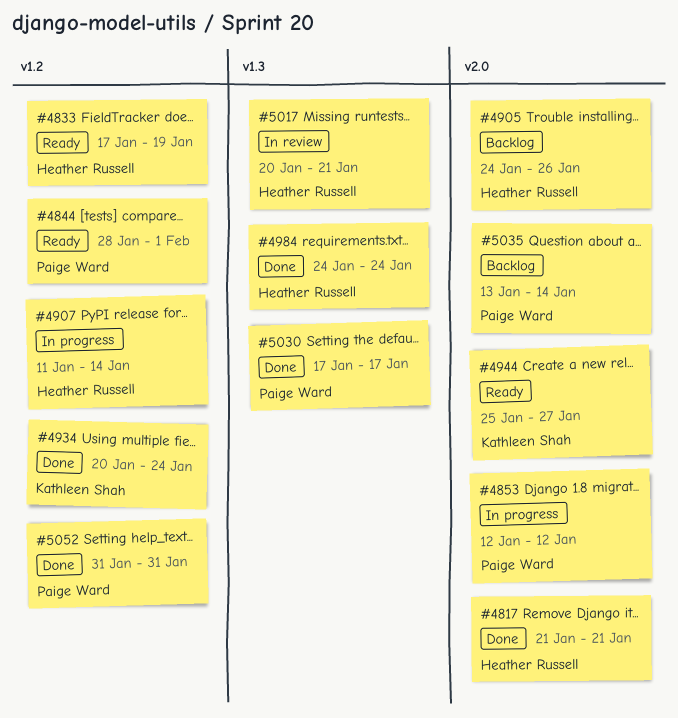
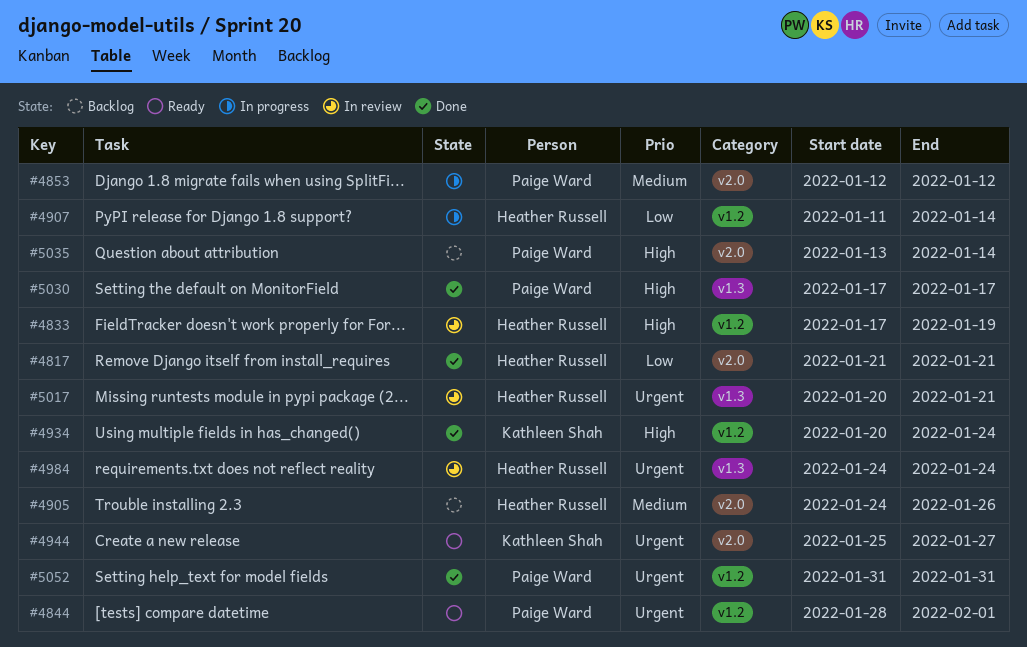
#4833, status: Ready -> In review
#4984, status: Done -> In review

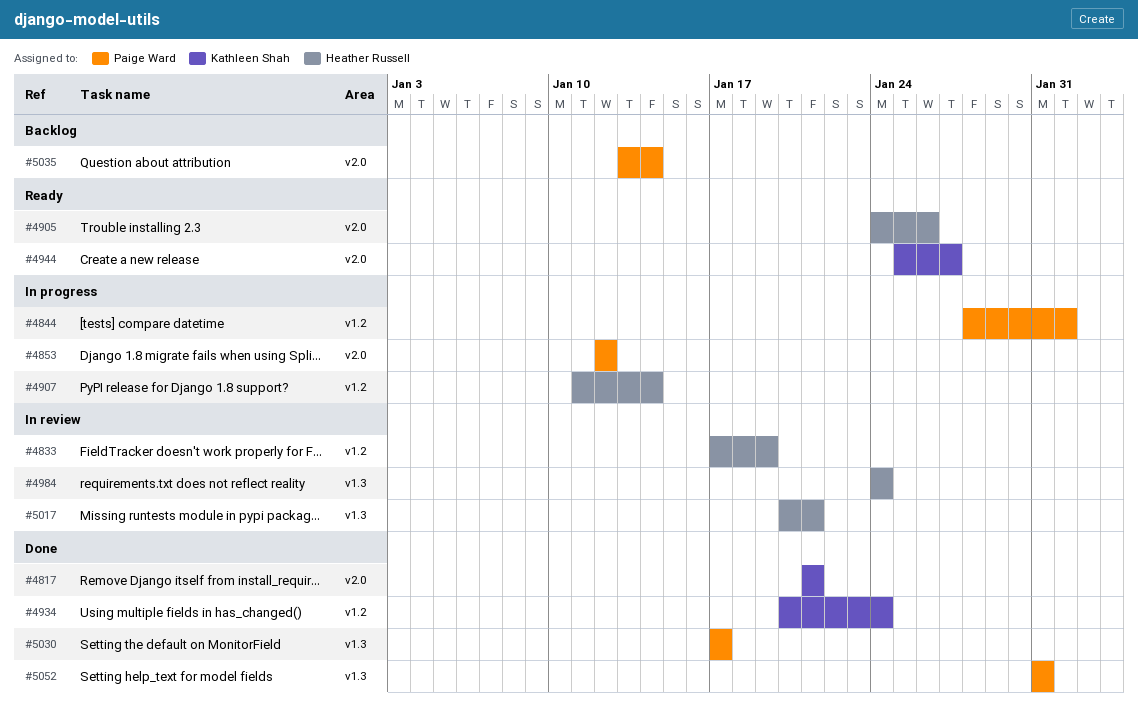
#4817, owner: Heather Russell -> Kathleen Shah
#4844, status: Ready -> In progress
#4905, status: Backlog -> Ready
#5052, label: v1.2 -> v1.3

